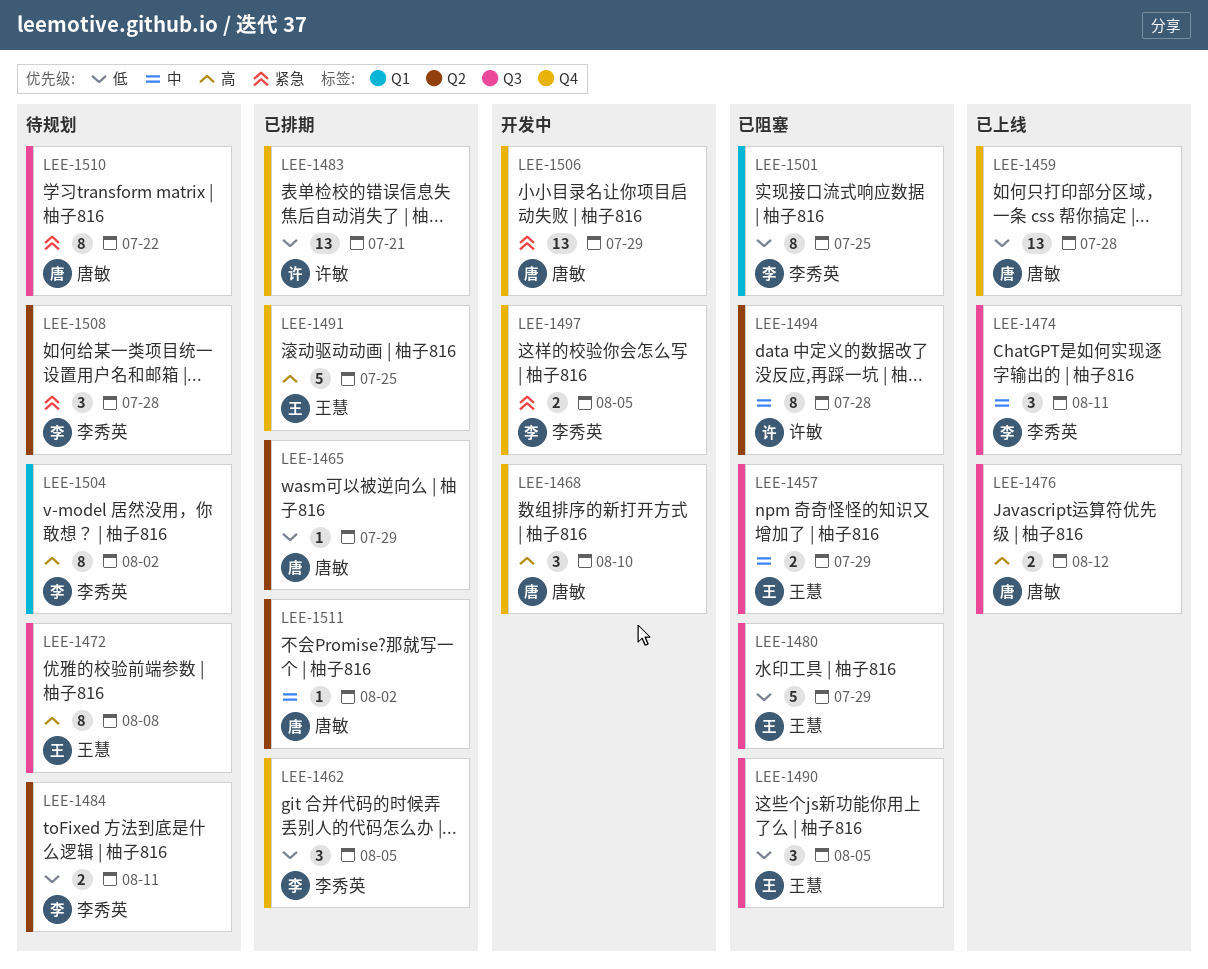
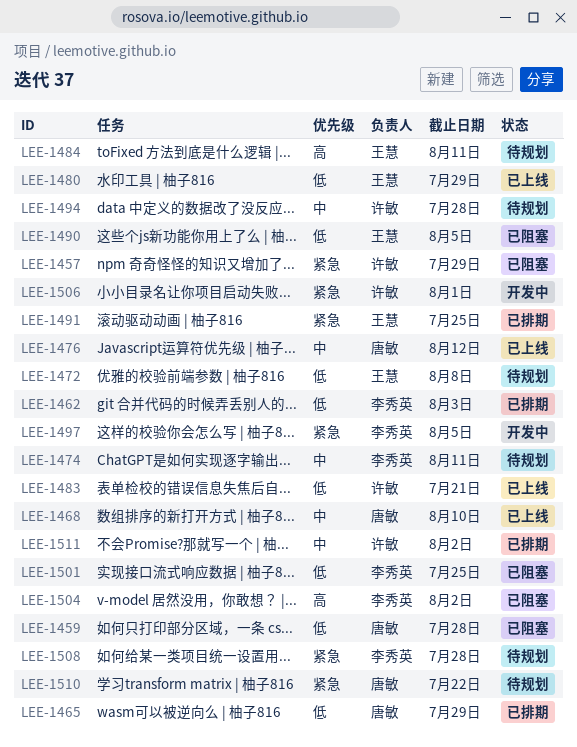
LEE-1457, owner: 王慧 -> 许敏
LEE-1457, priority: 中 -> 紧急
LEE-1459, status: 已上线 -> 已阻塞
LEE-1462, due: Aug 5 -> Aug 3
LEE-1468, status: 开发中 -> 已上线
LEE-1468, priority: 高 -> 中
LEE-1472, priority: 高 -> 低
LEE-1474, status: 已上线 -> 待规划
LEE-1476, priority: 高 -> 中
LEE-1480, status: 已阻塞 -> 已上线
LEE-1483, status: 已排期 -> 已上线
LEE-1484, owner: 李秀英 -> 王慧
LEE-1484, priority: 低 -> 高
LEE-1491, priority: 高 -> 紧急
LEE-1494, status: 已阻塞 -> 待规划
LEE-1504, status: 待规划 -> 已阻塞
LEE-1506, owner: 唐敏 -> 许敏
LEE-1506, due: Jul 29 -> Aug 1
LEE-1511, owner: 唐敏 -> 许敏

